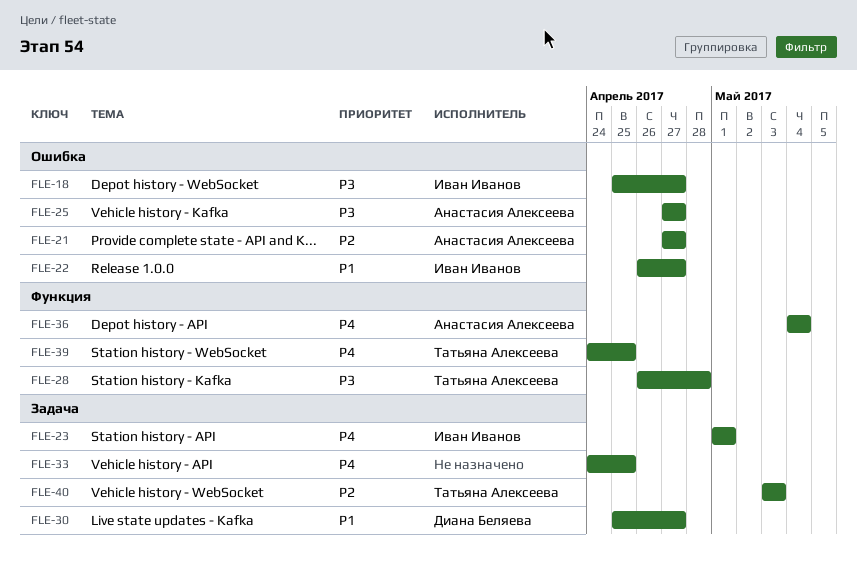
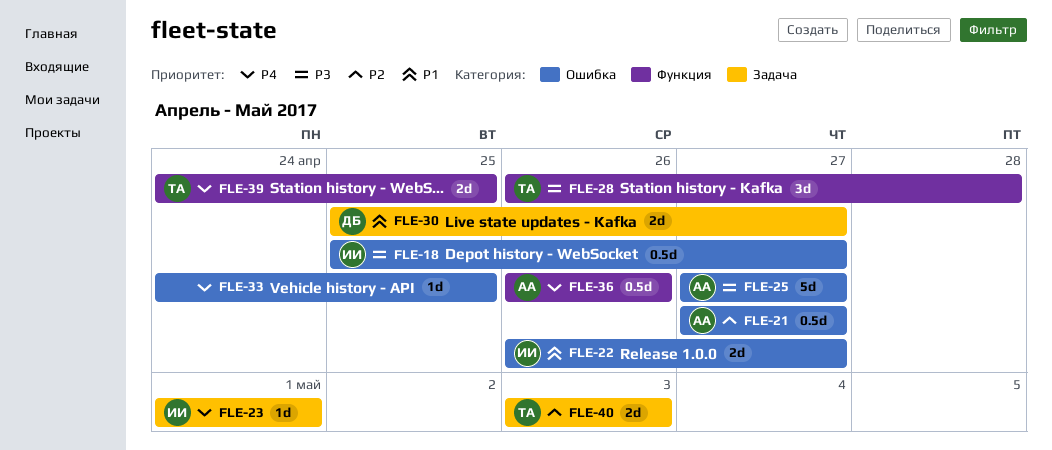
FLE-33, label: Задача -> Ошибка
FLE-36, start: May 4 -> Apr 26
FLE-36, due: May 4 -> Apr 26

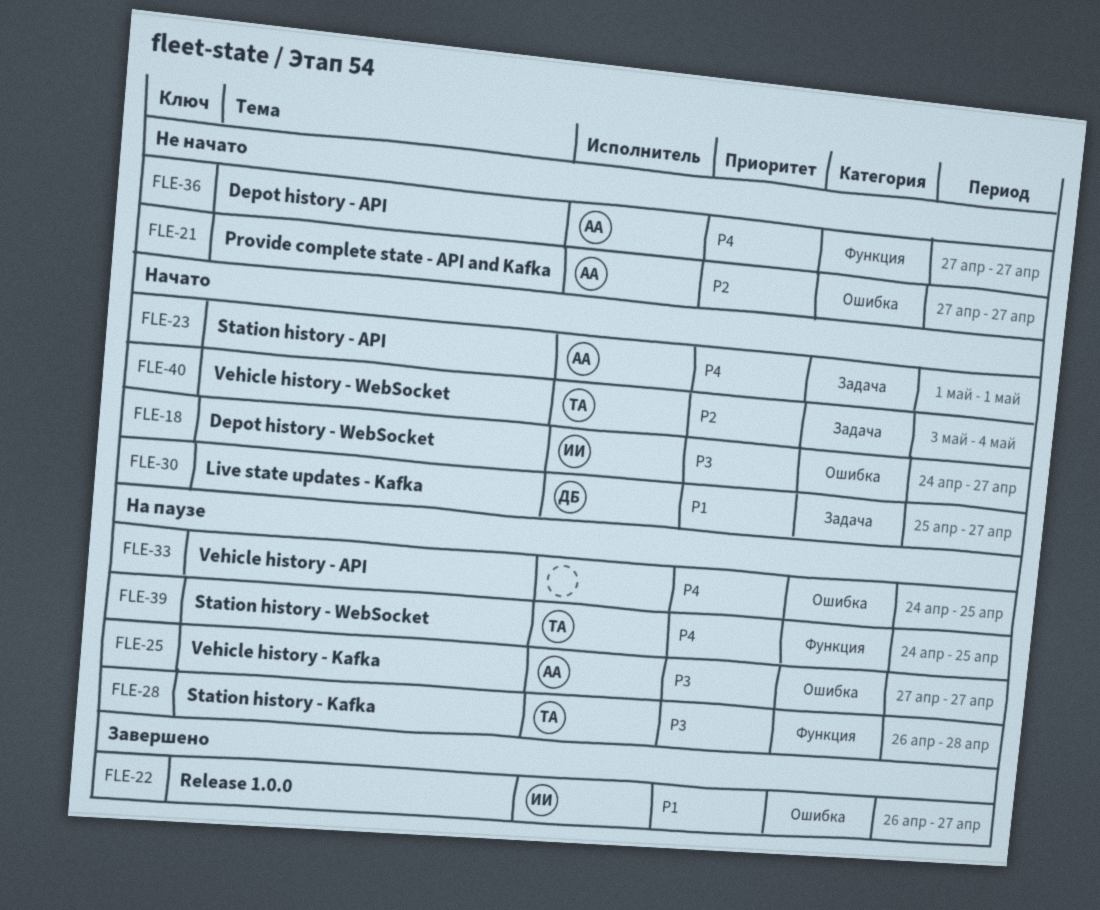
FLE-18, start: Apr 25 -> Apr 24
FLE-23, owner: ИИ -> АА
FLE-36, start: Apr 26 -> Apr 27
FLE-36, due: Apr 26 -> Apr 27
FLE-40, due: May 3 -> May 4

